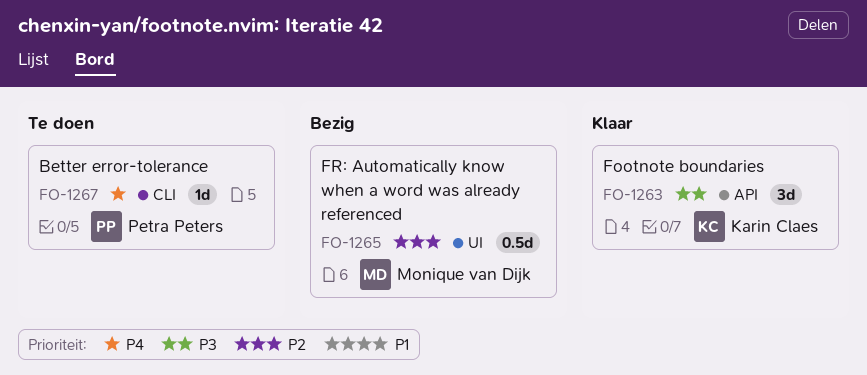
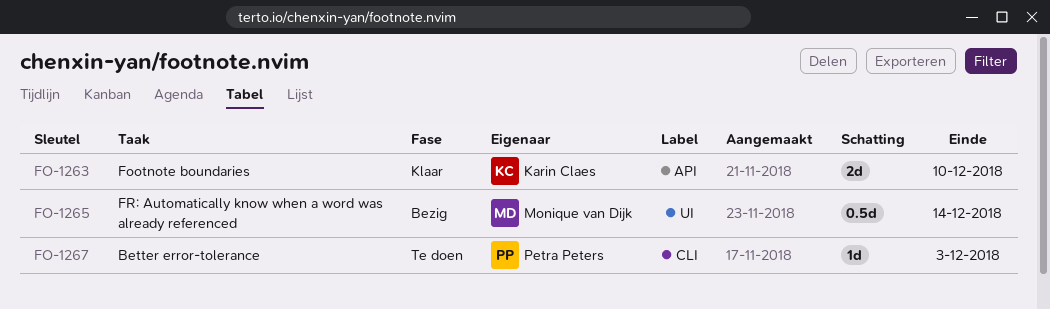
FO-1263, estimate: 3d -> 2d

